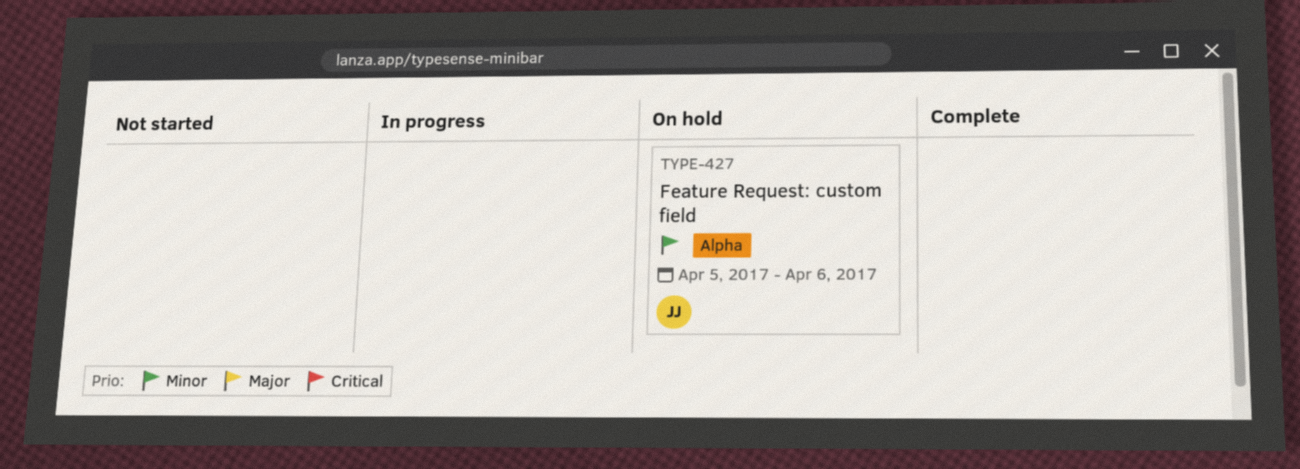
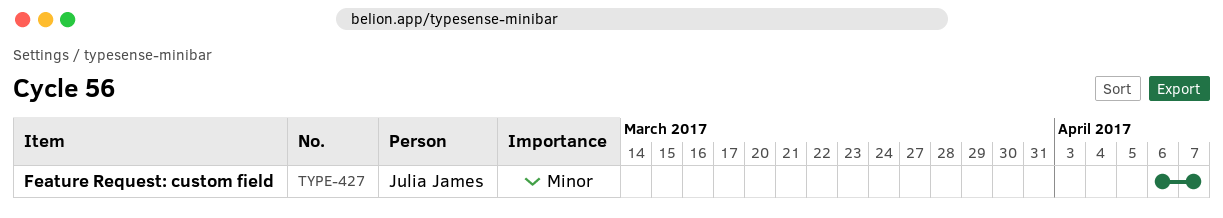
TYPE-427, start: Apr 5 -> Apr 6
TYPE-427, due: Apr 6 -> Apr 7

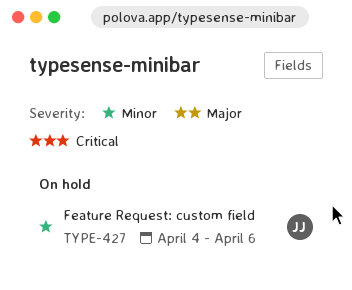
TYPE-427, start: Apr 6 -> Apr 4
TYPE-427, due: Apr 7 -> Apr 6

